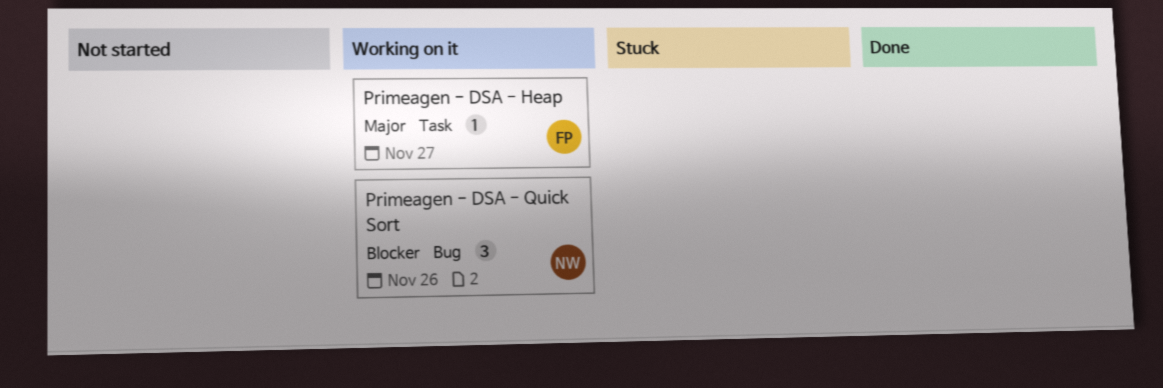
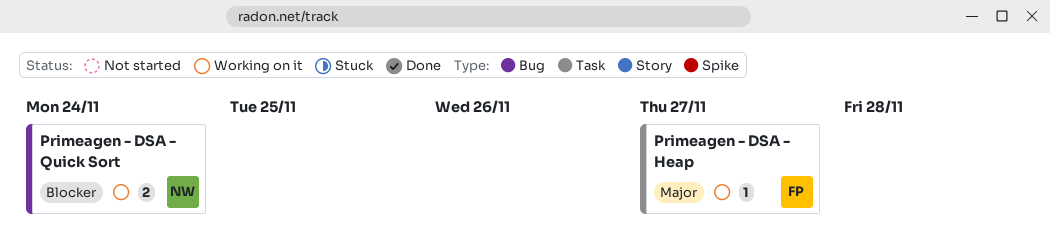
Primeagen - DSA - Quick Sort, estimate: 3 -> 2
Primeagen - DSA - Quick Sort, due: Nov 26 -> Nov 24

